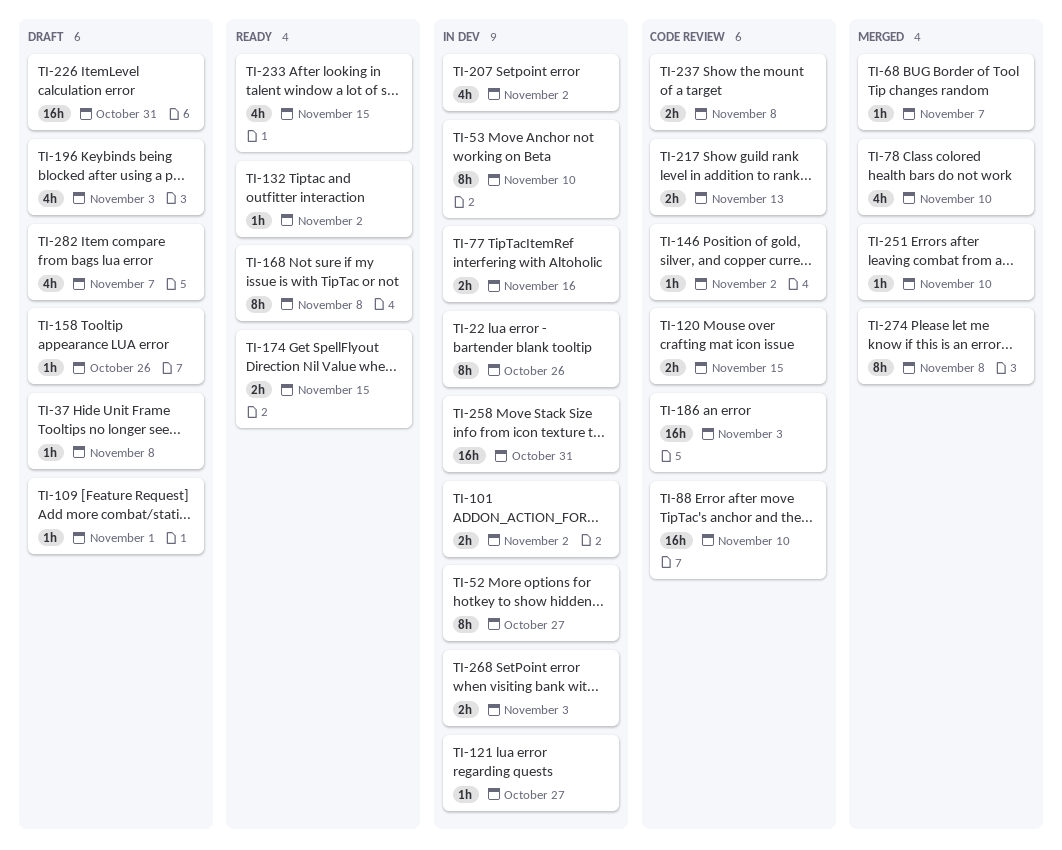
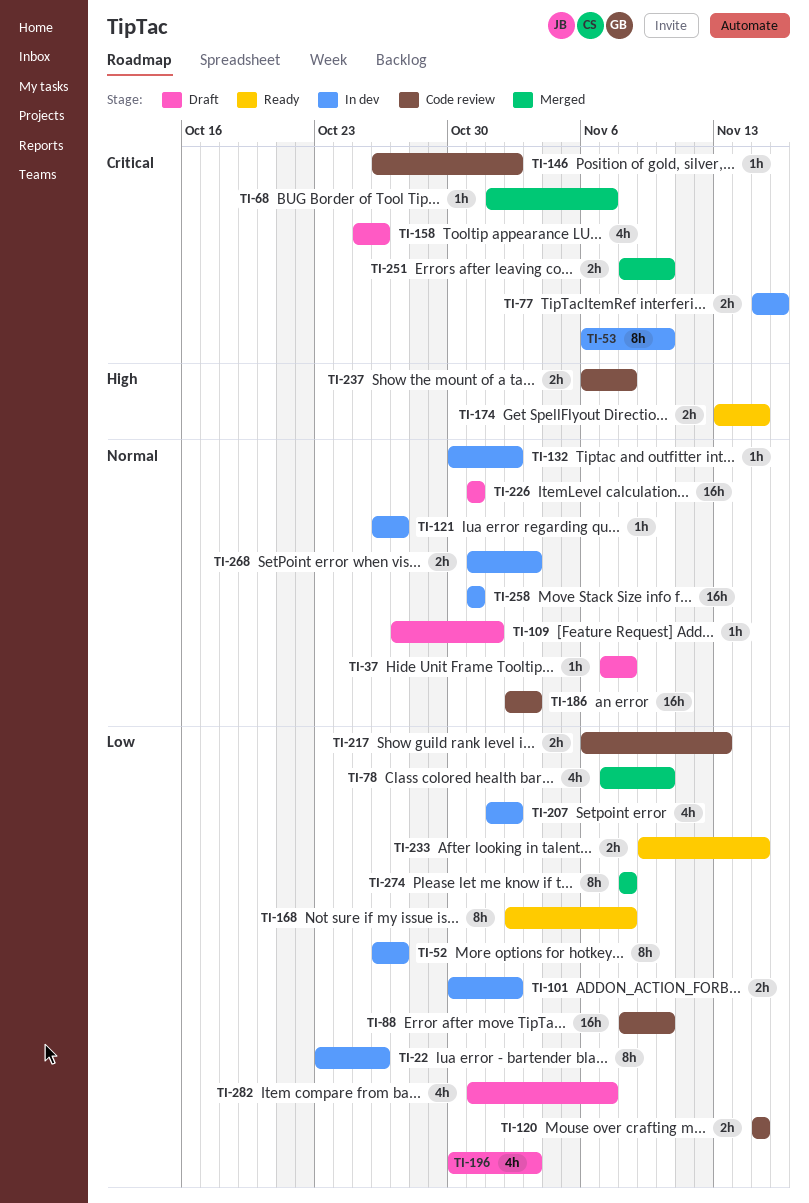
TI-132, status: Ready -> In dev
TI-158, estimate: 1h -> 4h
TI-233, estimate: 4h -> 2h
TI-251, estimate: 1h -> 2h

